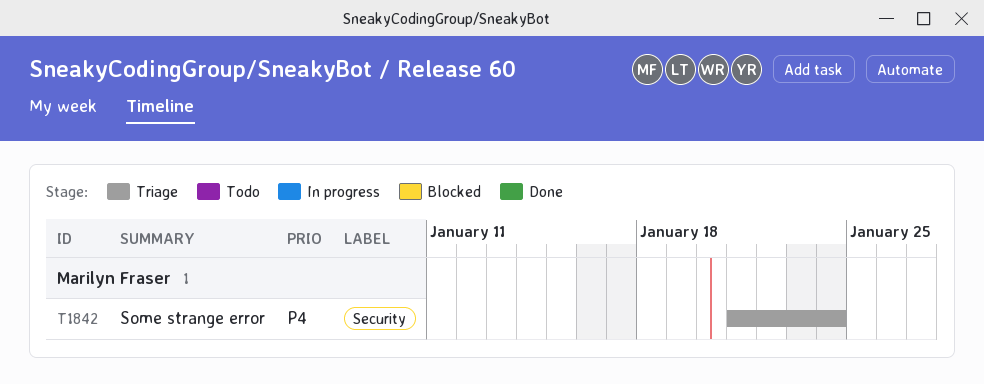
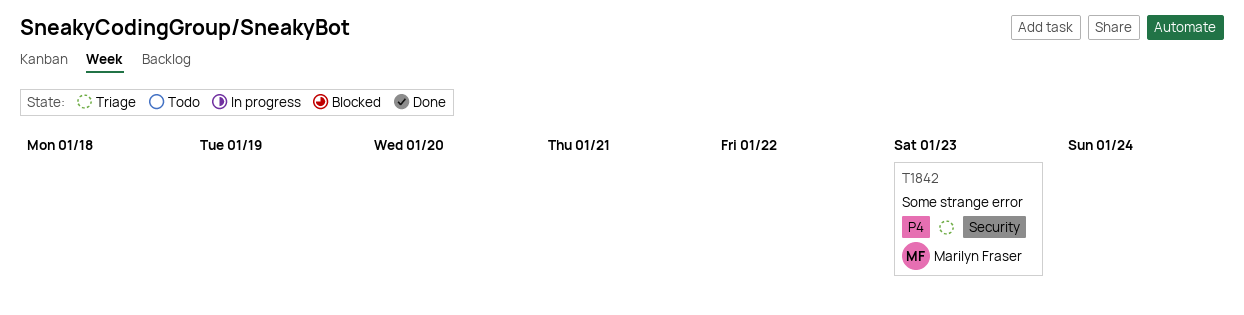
T1842, due: Jan 24 -> Jan 23

